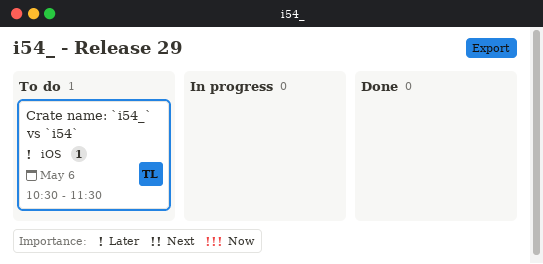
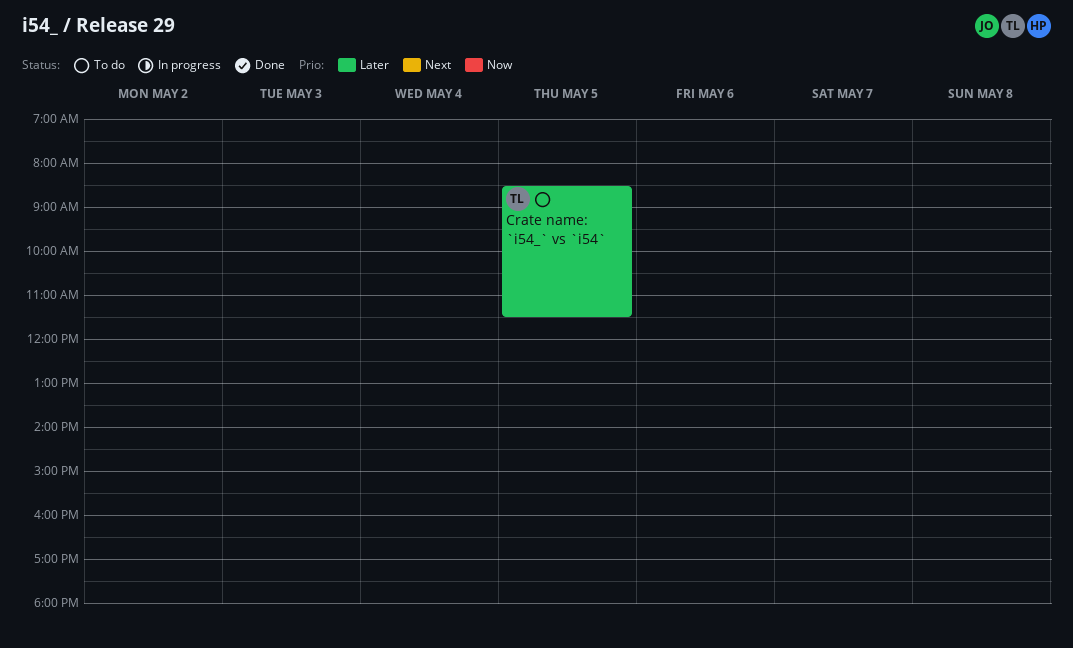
Crate name: `i54_` vs `i54`, day: May 6 -> May 5
Crate name: `i54_` vs `i54`, begins: 10:30 -> 08:30

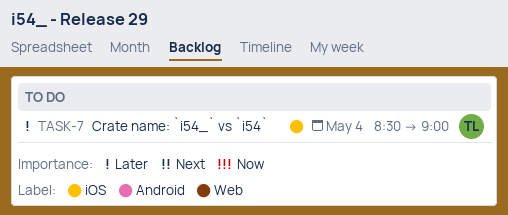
Crate name: `i54_` vs `i54`, day: May 5 -> May 4
Crate name: `i54_` vs `i54`, ends: 11:30 -> 09:00

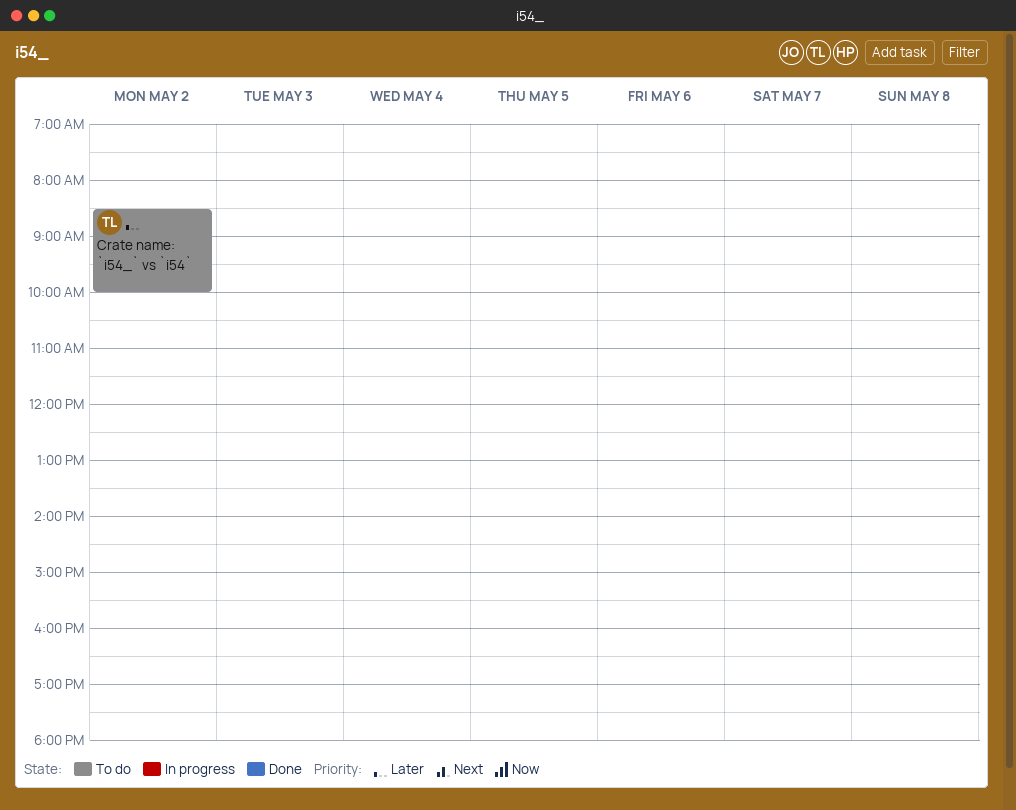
Crate name: `i54_` vs `i54`, day: May 4 -> May 2
Crate name: `i54_` vs `i54`, ends: 09:00 -> 10:00

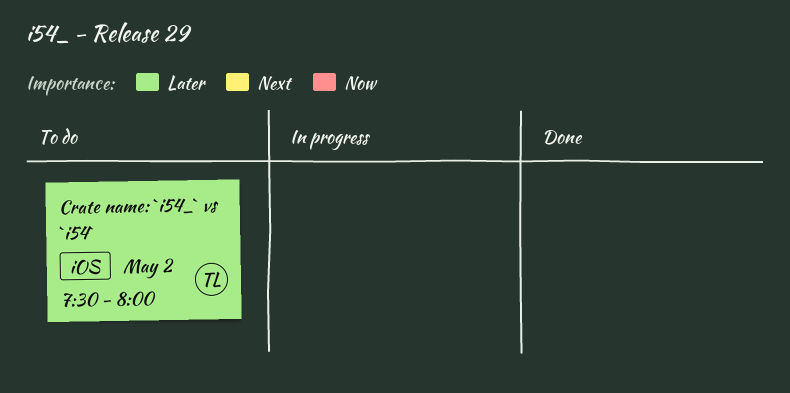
Crate name: `i54_` vs `i54`, begins: 08:30 -> 07:30
Crate name: `i54_` vs `i54`, ends: 10:00 -> 08:00

